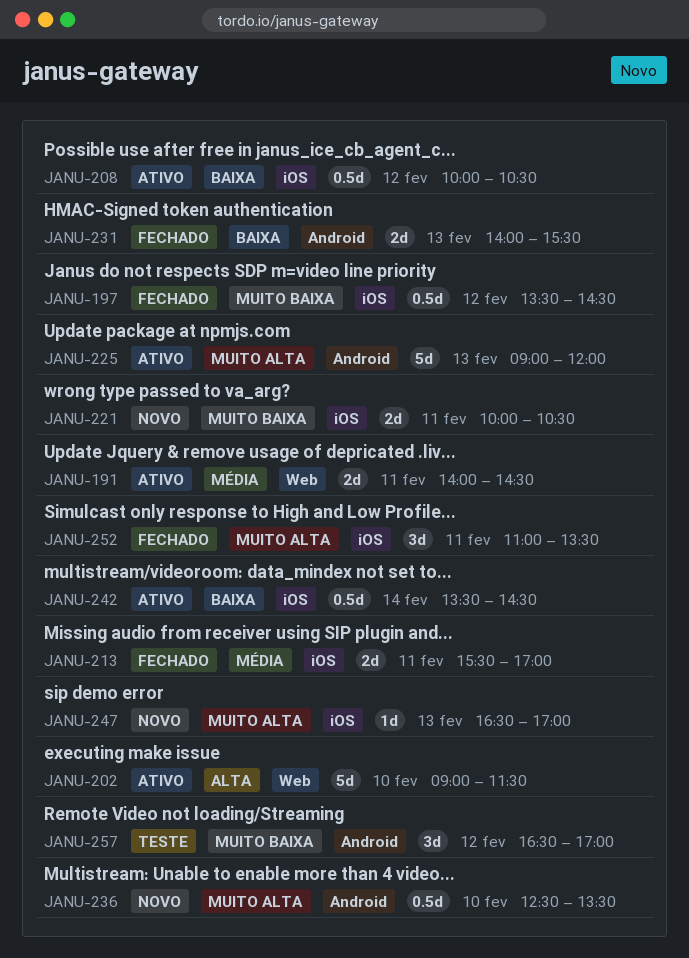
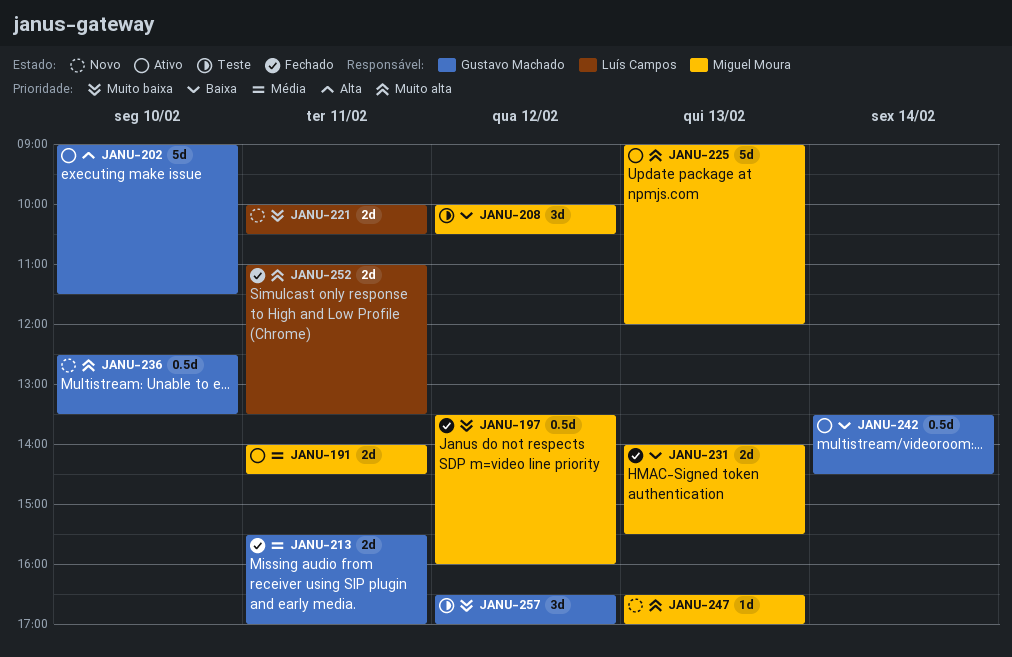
JANU-197, ends: 14:30 -> 16:00
JANU-208, status: Ativo -> Teste
JANU-208, estimate: 0.5d -> 3d
JANU-252, estimate: 3d -> 2d

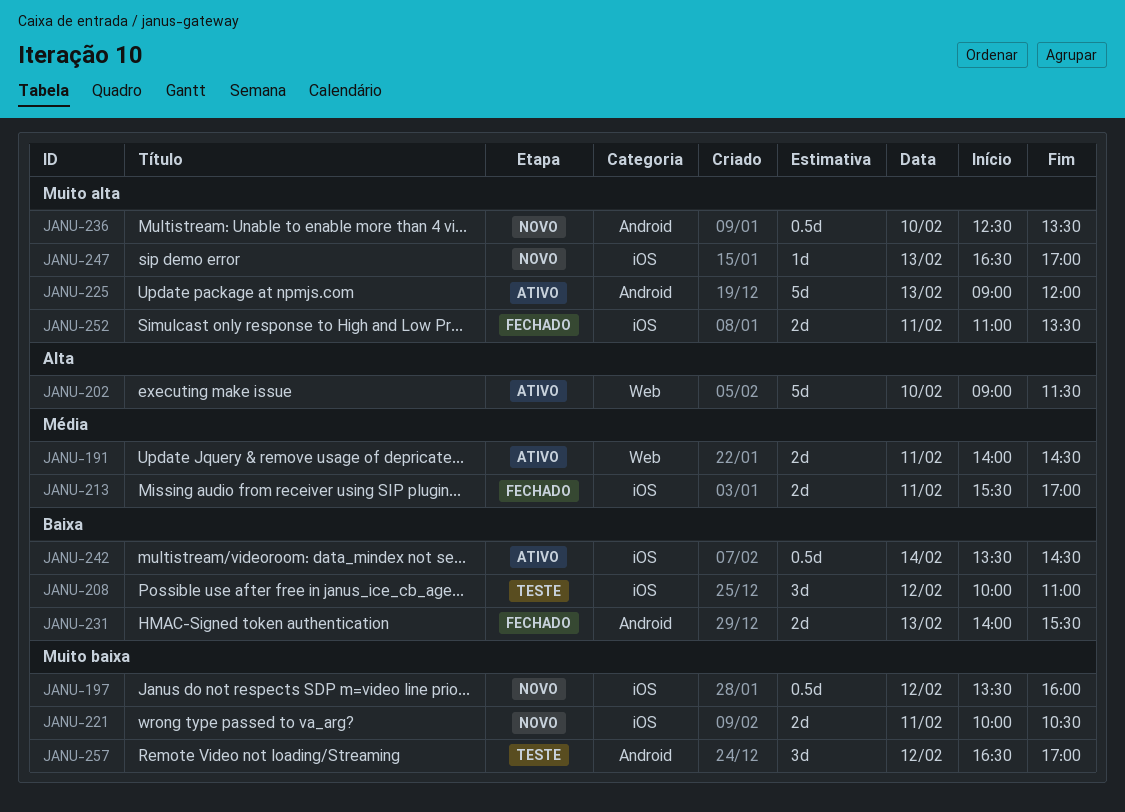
JANU-197, status: Fechado -> Novo
JANU-208, ends: 10:30 -> 11:00

